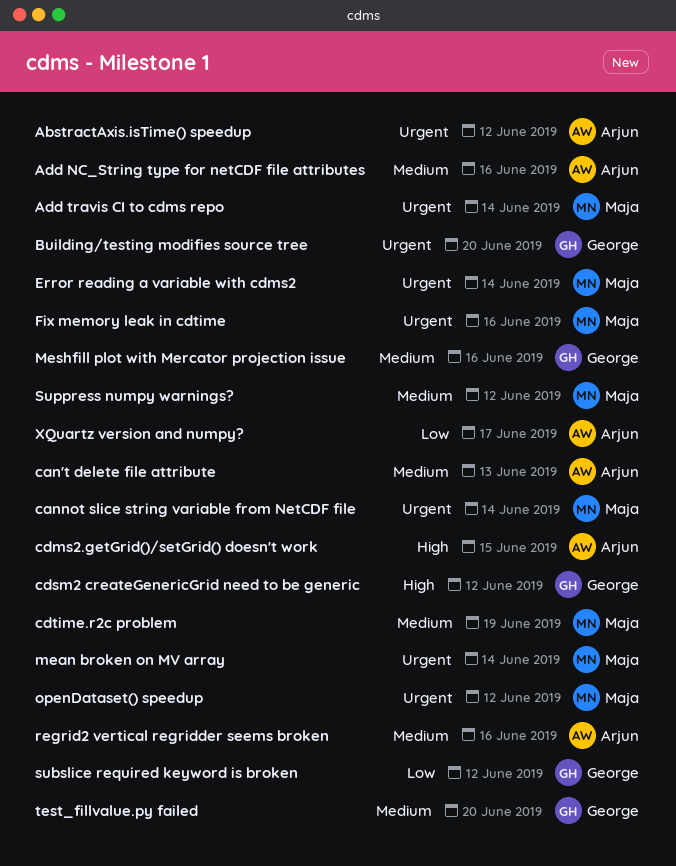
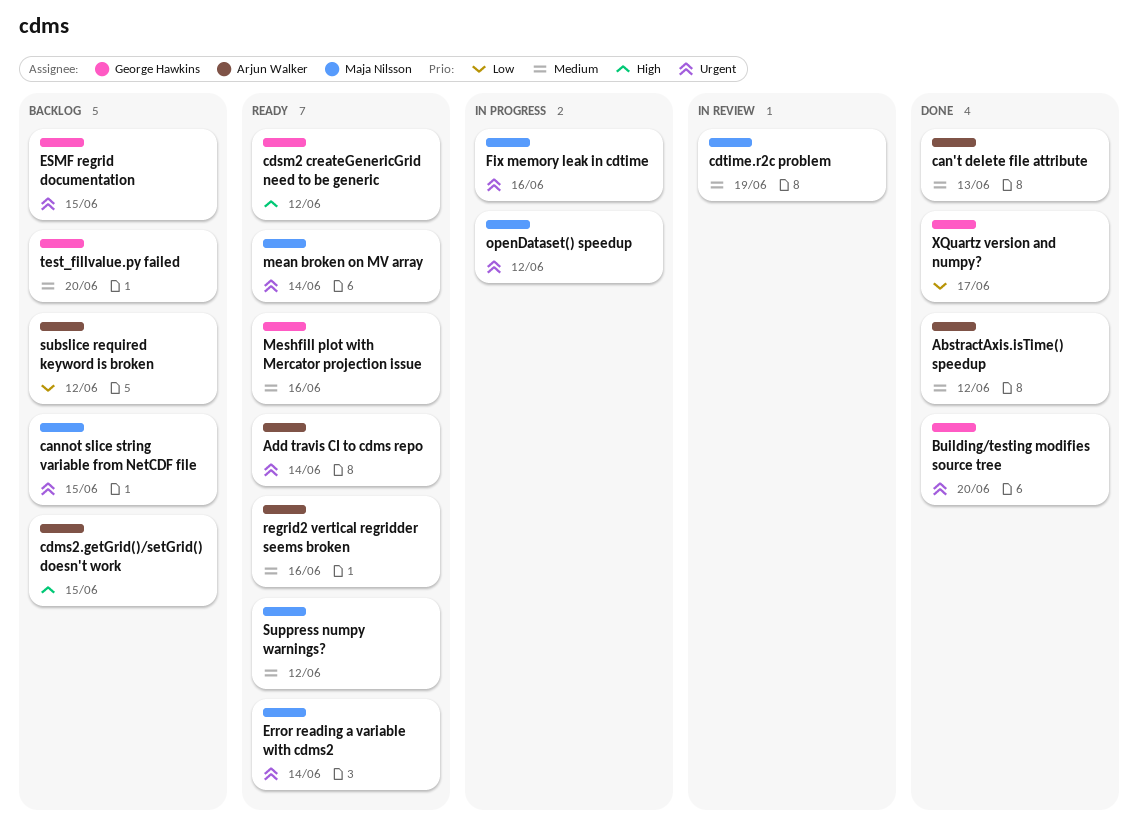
AbstractAxis.isTime() speedup, priority: Urgent -> Medium
Add NC_String type for netCDF file attributes: present -> none
Add travis CI to cdms repo, owner: Maja Nilsson -> Arjun Walker
cannot slice string variable from NetCDF file, due: Jun 14 -> Jun 15
ESMF regrid documentation: none -> present
subslice required keyword is broken, owner: George Hawkins -> Arjun Walker
XQuartz version and numpy?, owner: Arjun Walker -> George Hawkins

